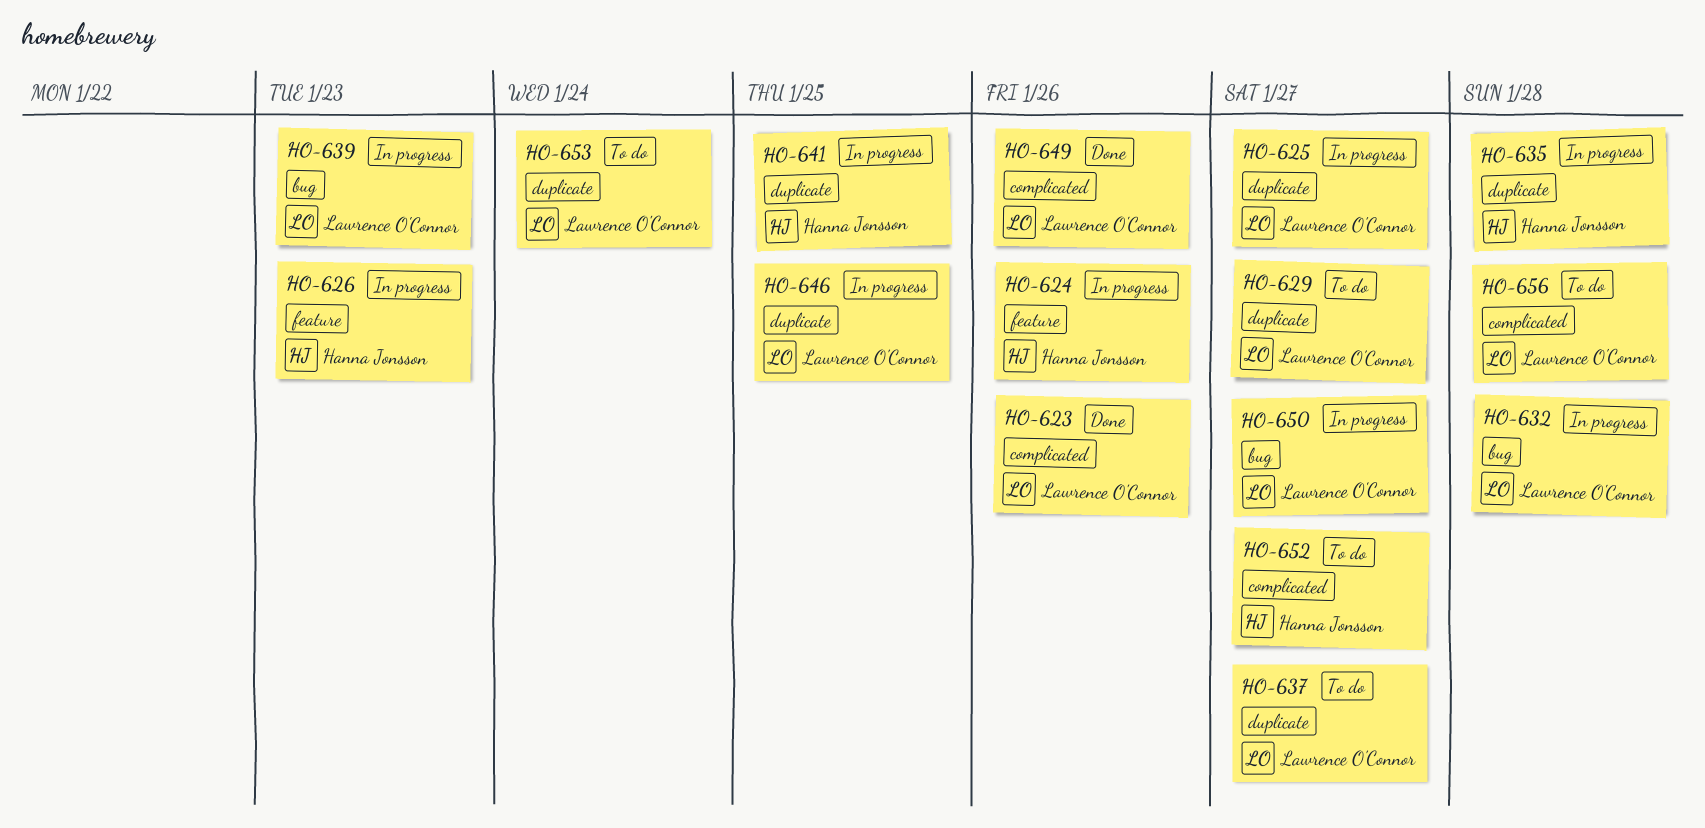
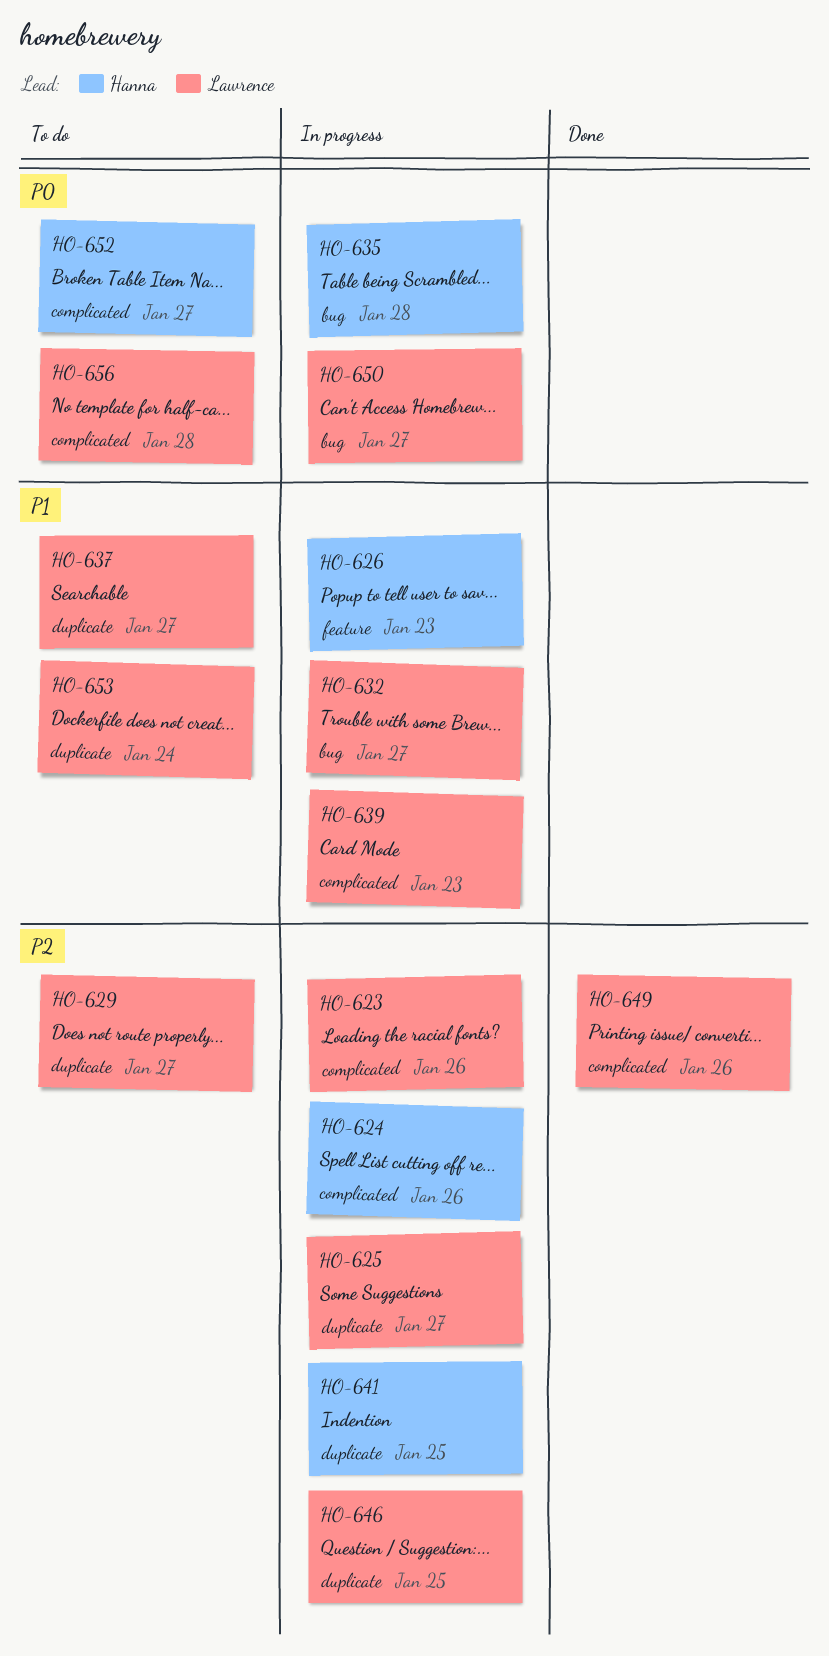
HO-623, status: Done -> In progress
HO-624, label: feature -> complicated
HO-632, due: Jan 28 -> Jan 27
HO-635, label: duplicate -> bug
HO-639, label: bug -> complicated

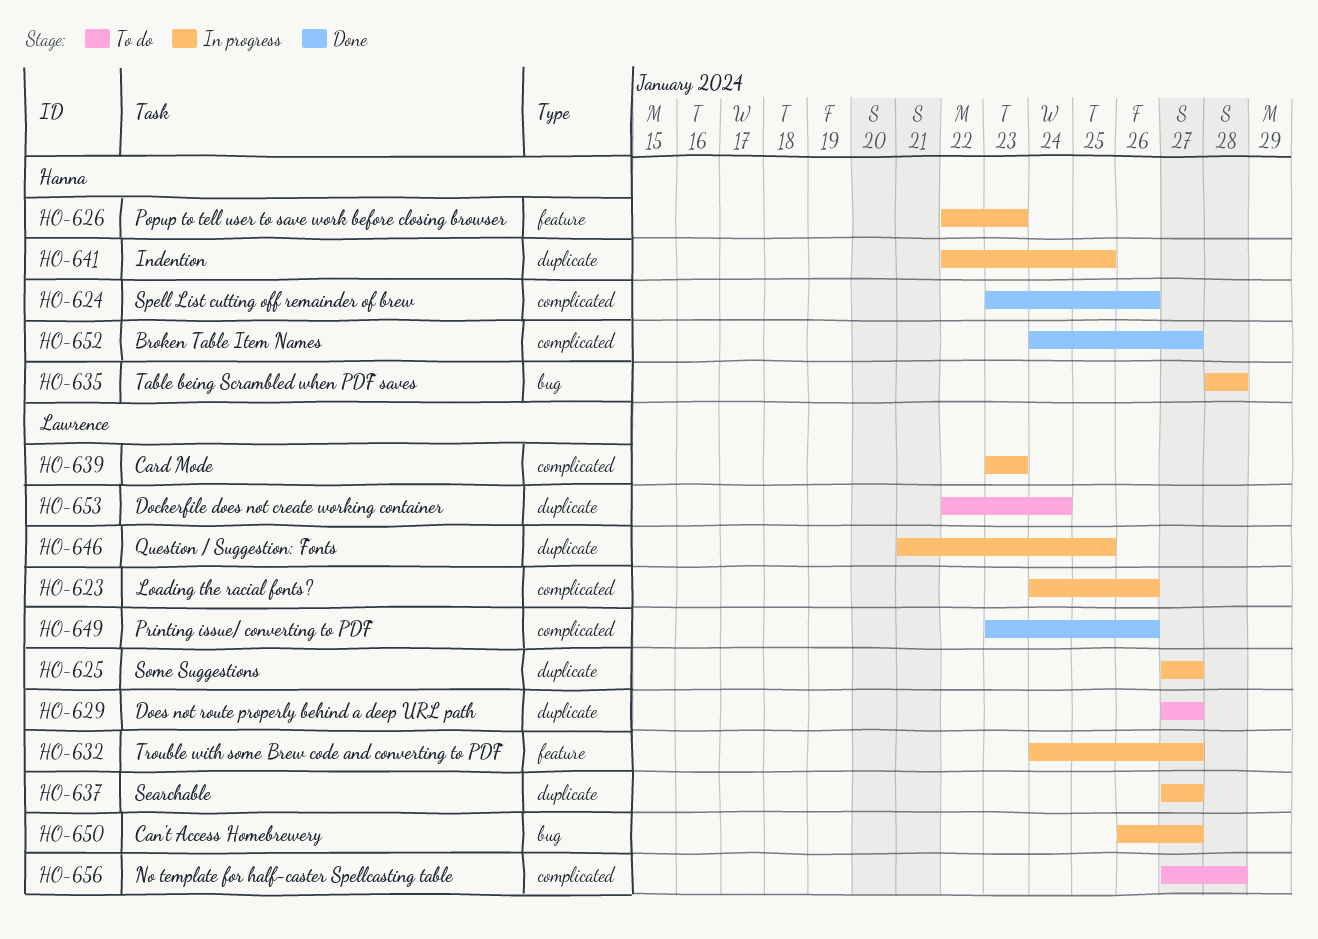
HO-624, status: In progress -> Done
HO-632, label: bug -> feature
HO-637, status: To do -> In progress
HO-652, status: To do -> Done

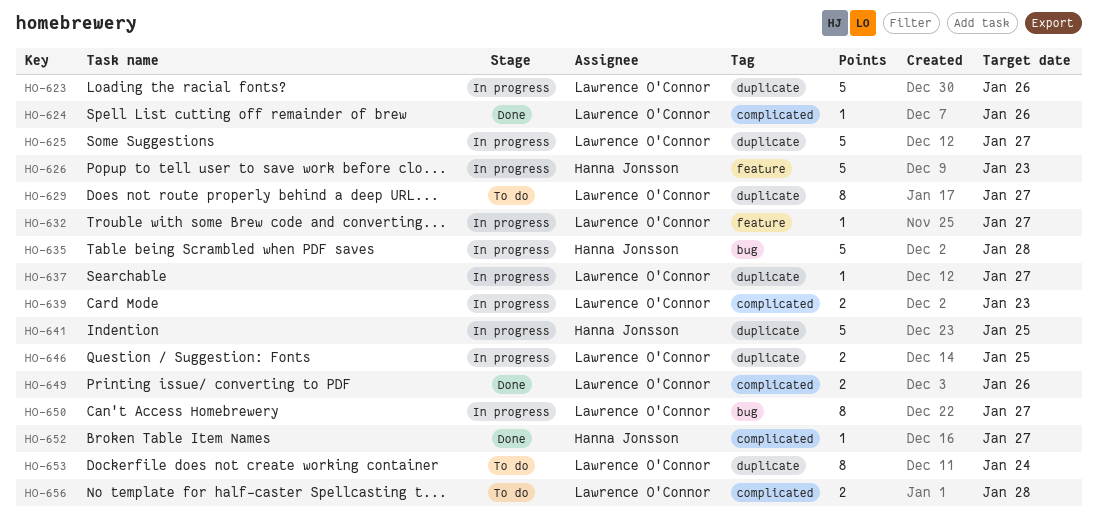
HO-623, label: complicated -> duplicate
HO-624, owner: Hanna Jonsson -> Lawrence O'Connor

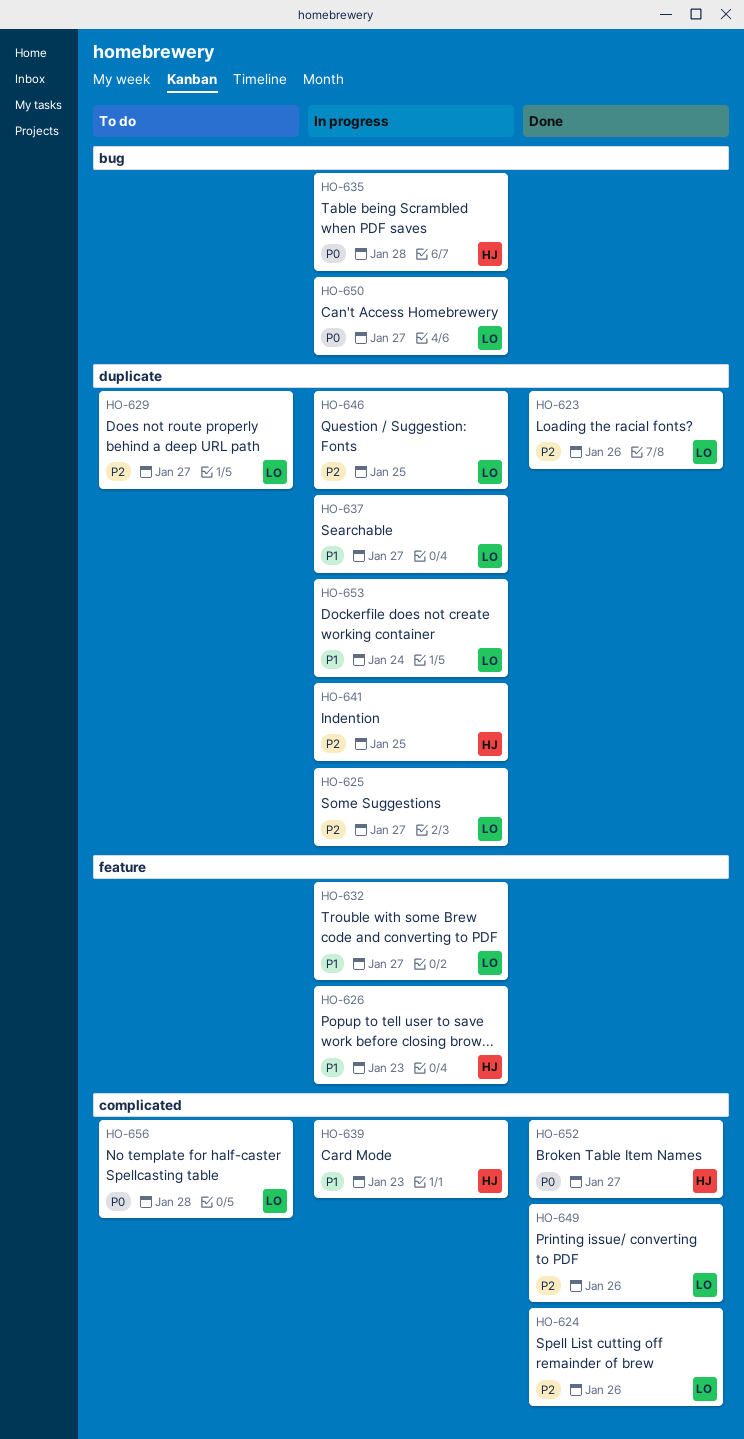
HO-623, status: In progress -> Done
HO-639, owner: Lawrence O'Connor -> Hanna Jonsson
HO-653, status: To do -> In progress

